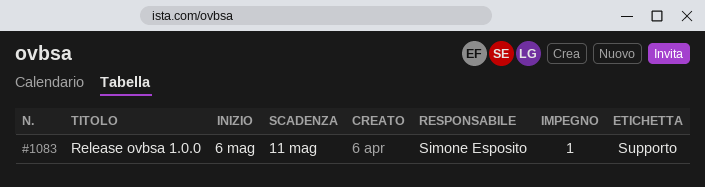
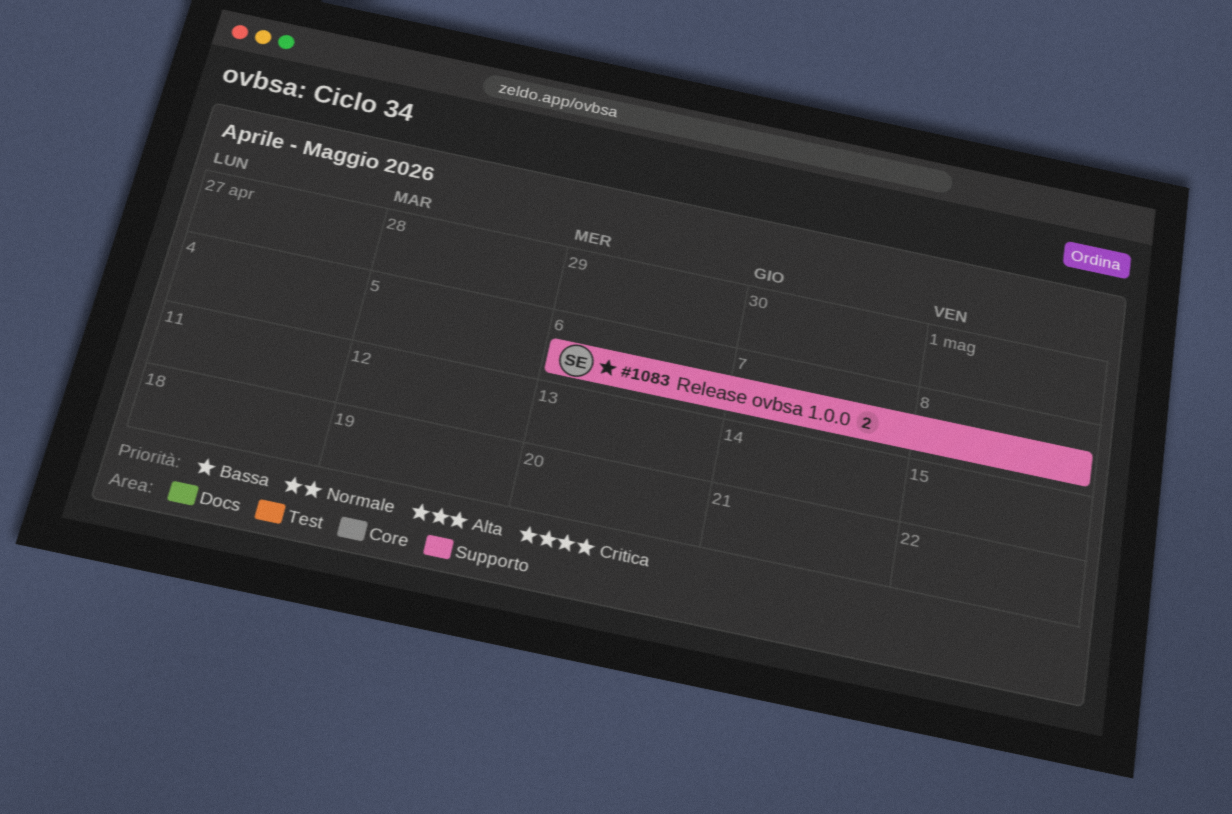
#1083, estimate: 1 -> 2
#1083, due: May 11 -> May 8

